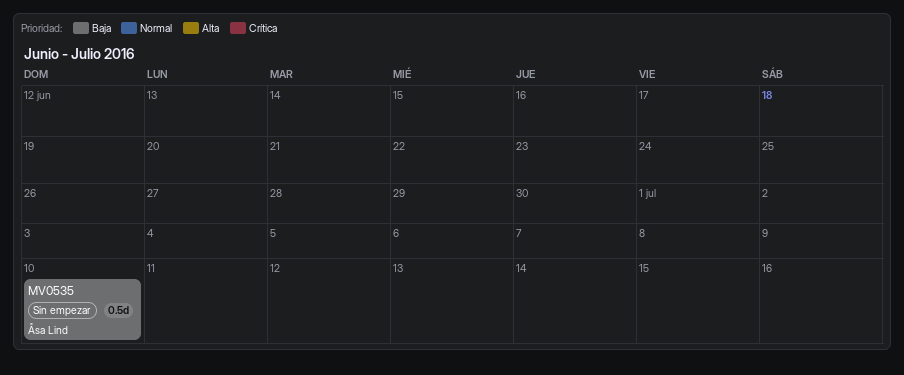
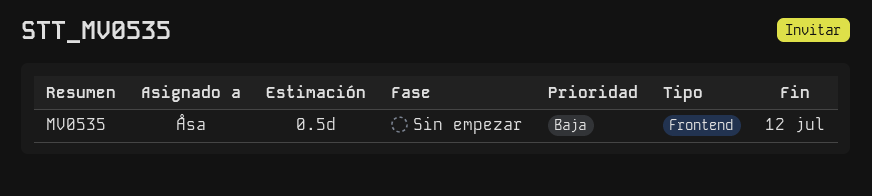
MV0535, due: Jul 10 -> Jul 12

